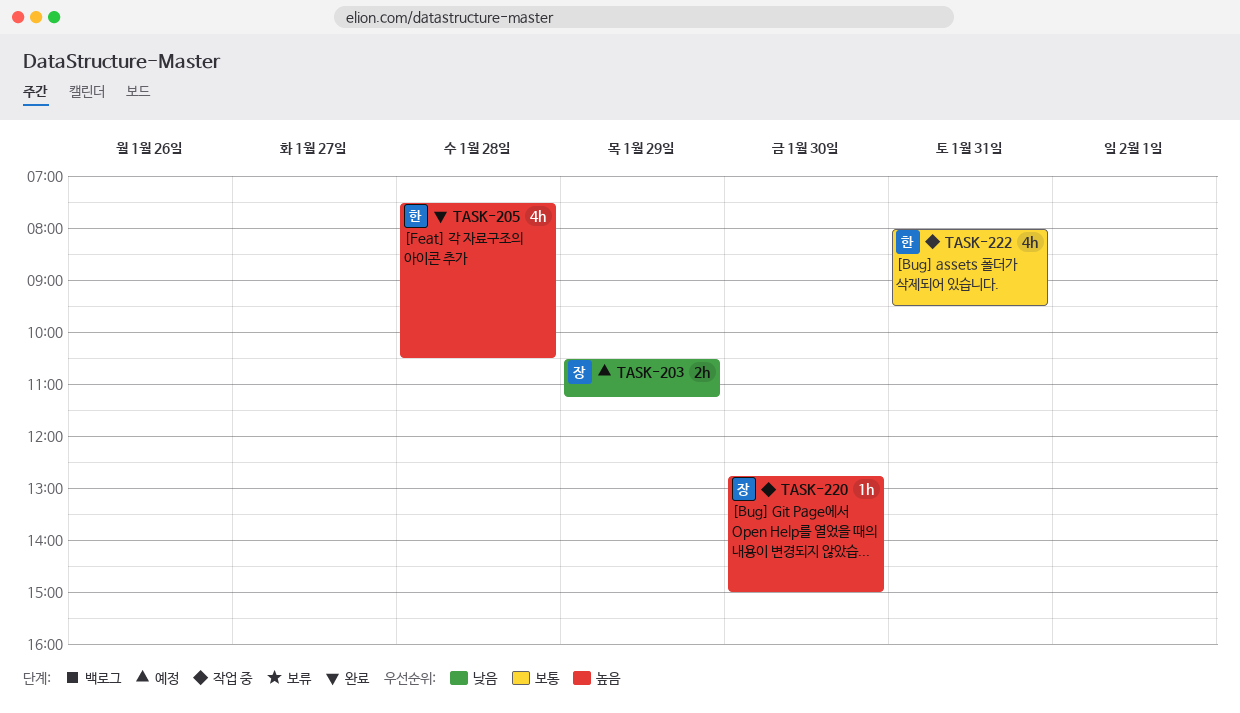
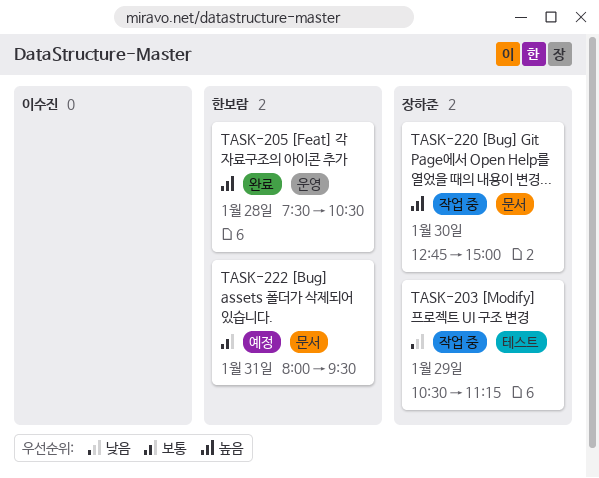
TASK-203, status: 예정 -> 작업 중
TASK-222, status: 작업 중 -> 예정

